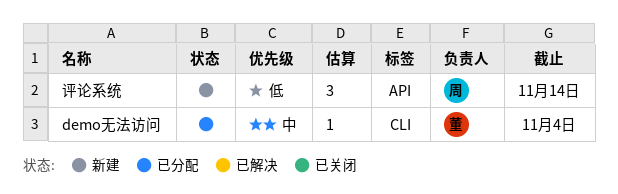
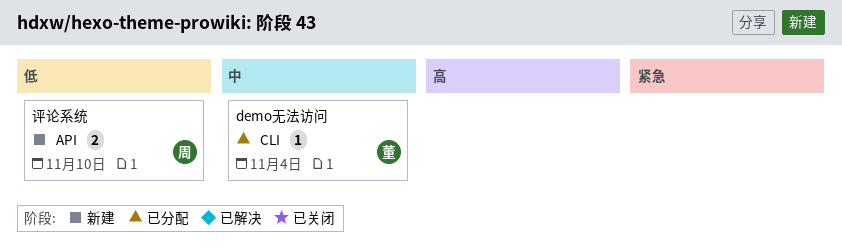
评论系统, estimate: 3 -> 2
评论系统, due: Nov 14 -> Nov 10

